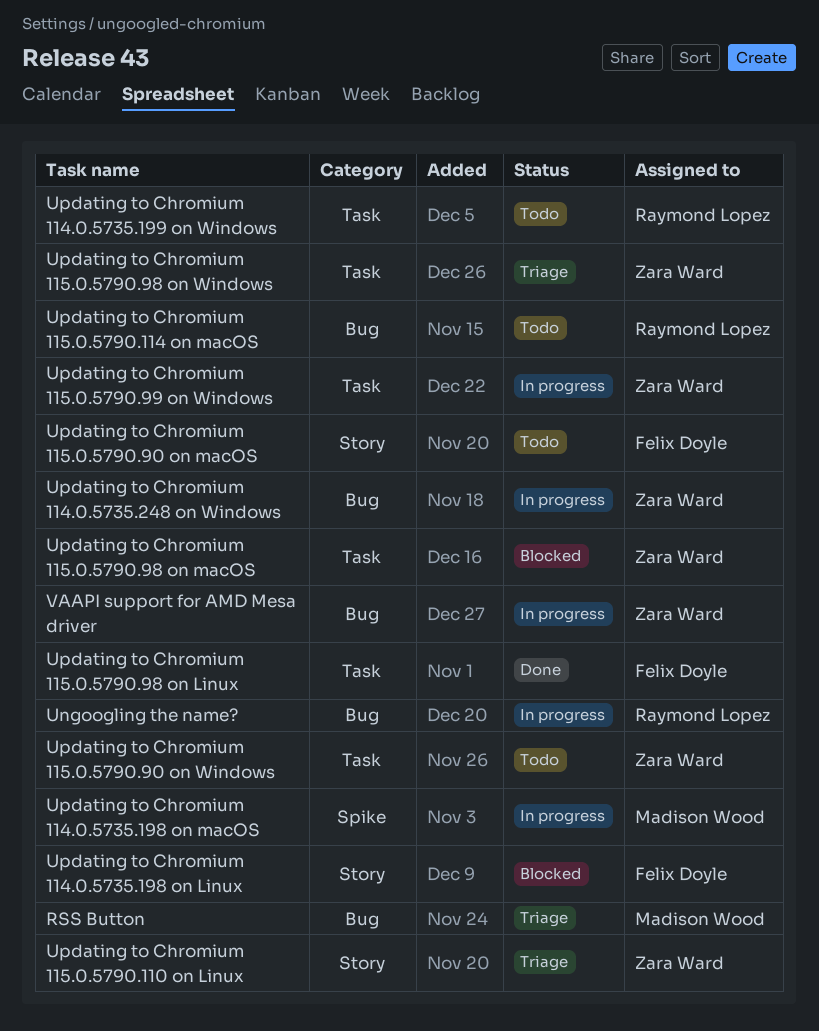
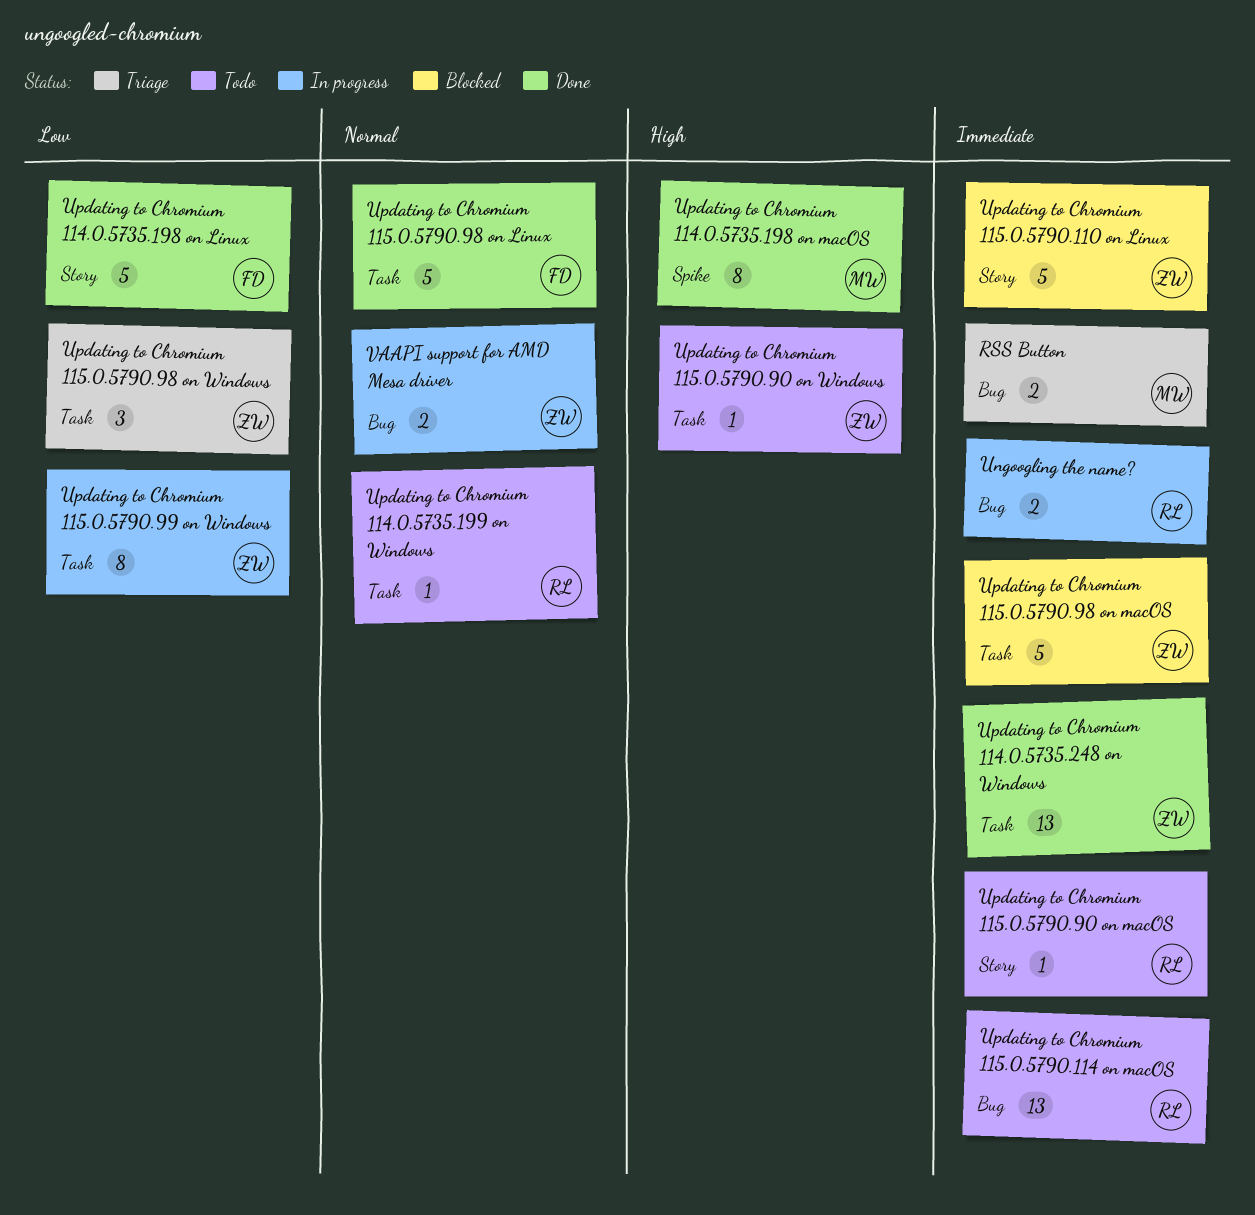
Updating to Chromium 114.0.5735.198 on Linux, status: Blocked -> Done
Updating to Chromium 114.0.5735.198 on macOS, status: In progress -> Done
Updating to Chromium 114.0.5735.248 on Windows, status: In progress -> Done
Updating to Chromium 114.0.5735.248 on Windows, label: Bug -> Task
Updating to Chromium 115.0.5790.110 on Linux, status: Triage -> Blocked
Updating to Chromium 115.0.5790.90 on macOS, owner: Felix Doyle -> Raymond Lopez

